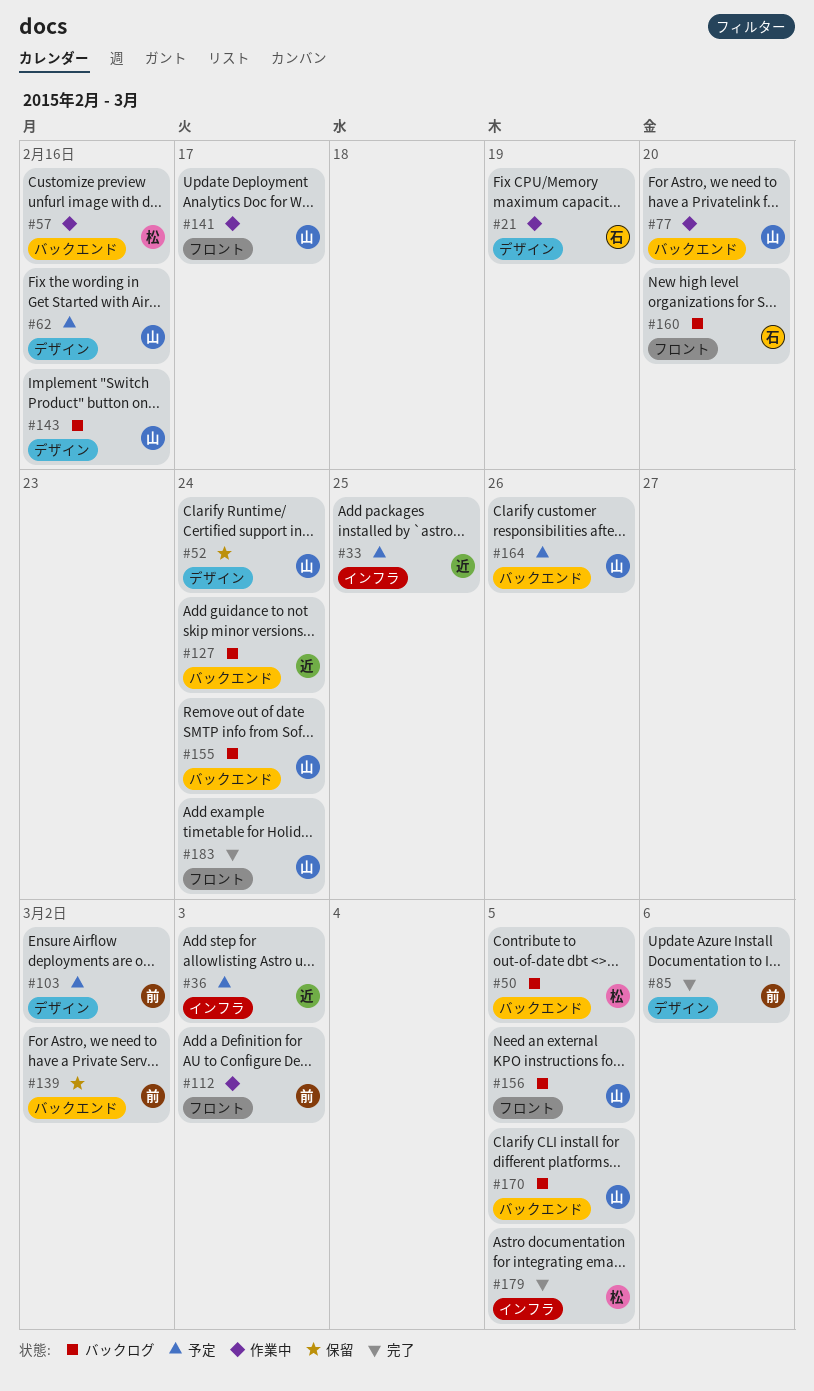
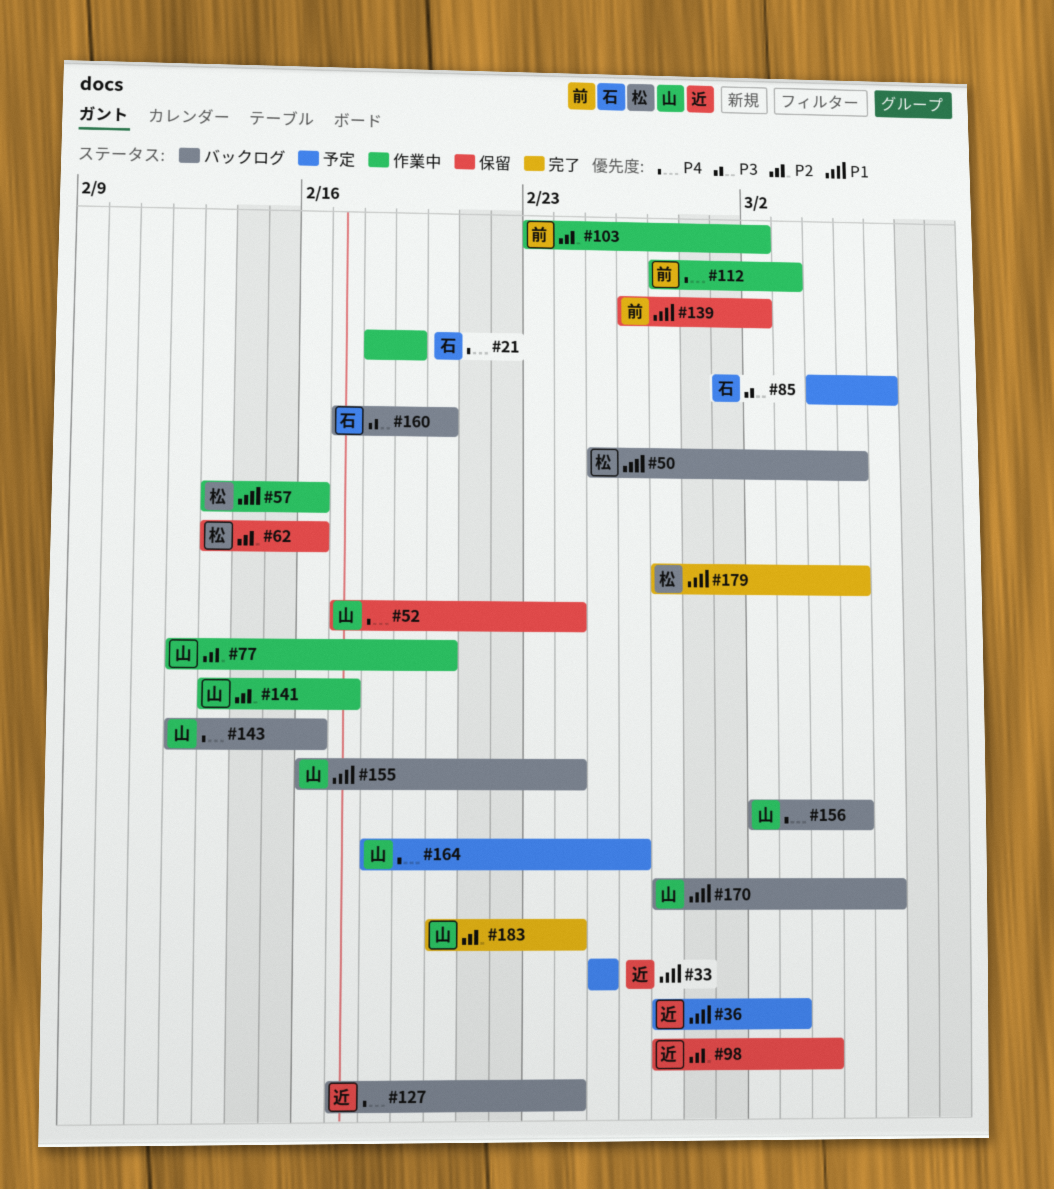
#62, status: 予定 -> 保留
#62, owner: 山 -> 松
#85, status: 完了 -> 予定
#85, owner: 前 -> 石
#98: none -> present
#103, status: 予定 -> 作業中
#170, due: Mar 5 -> Mar 6

